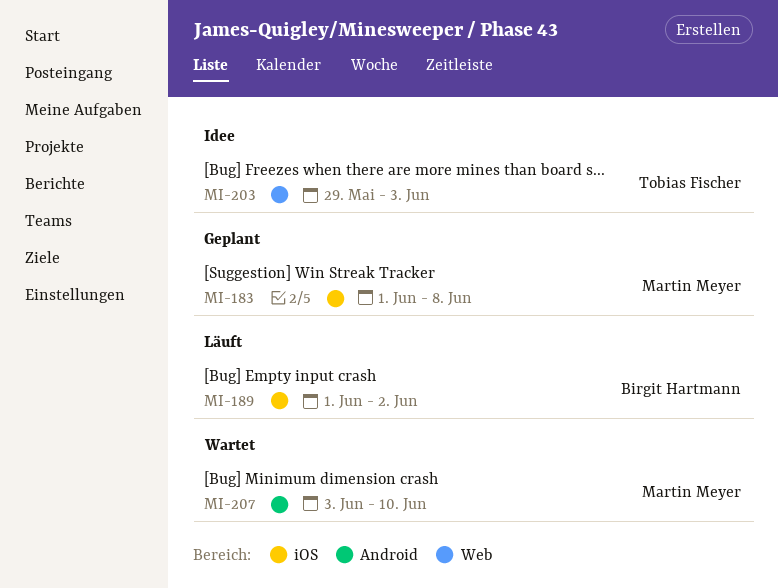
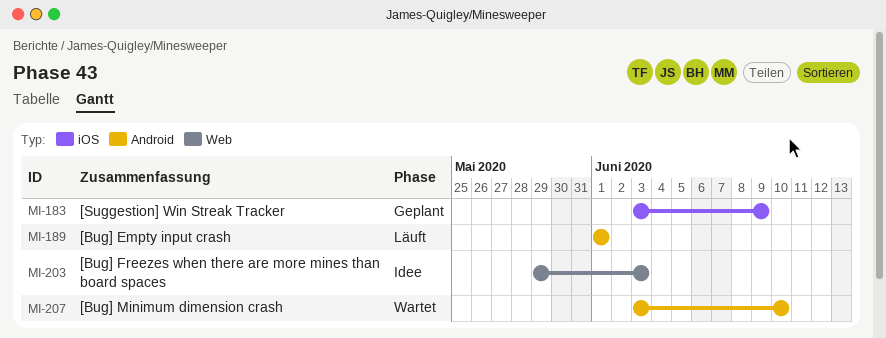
MI-183, start: Jun 1 -> Jun 3
MI-183, due: Jun 8 -> Jun 9
MI-189, label: iOS -> Android
MI-189, due: Jun 2 -> Jun 1

